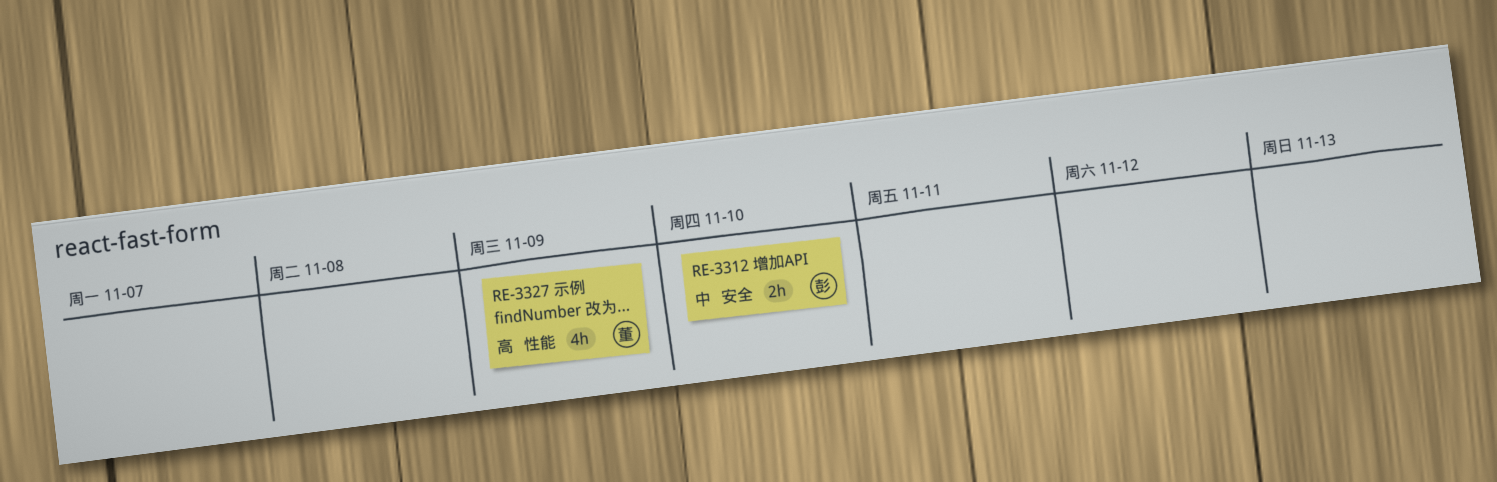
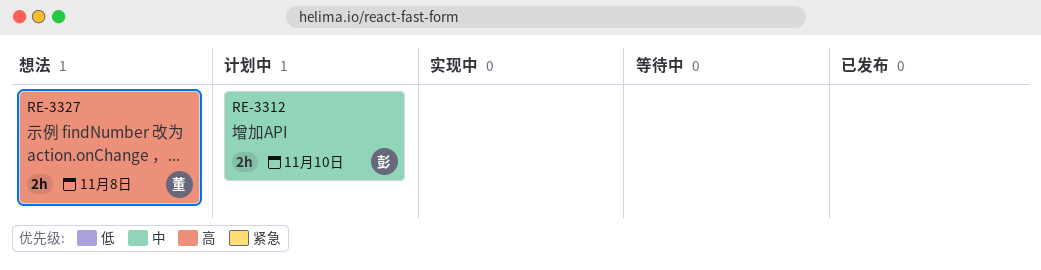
RE-3327, estimate: 4h -> 2h
RE-3327, due: Nov 9 -> Nov 8

